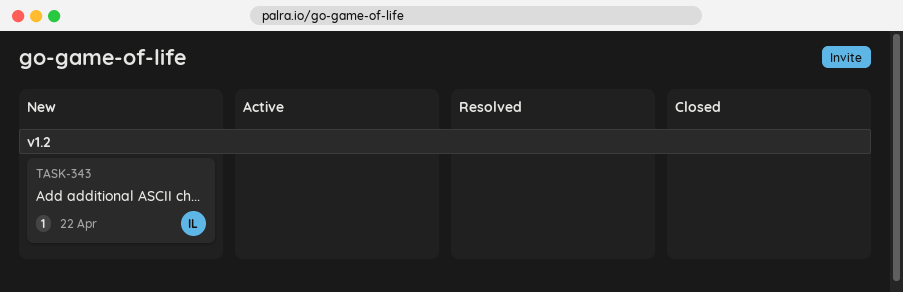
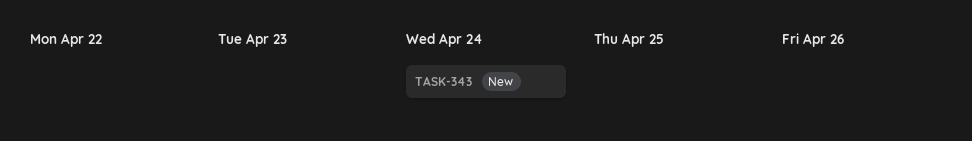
TASK-343, due: Apr 22 -> Apr 24

